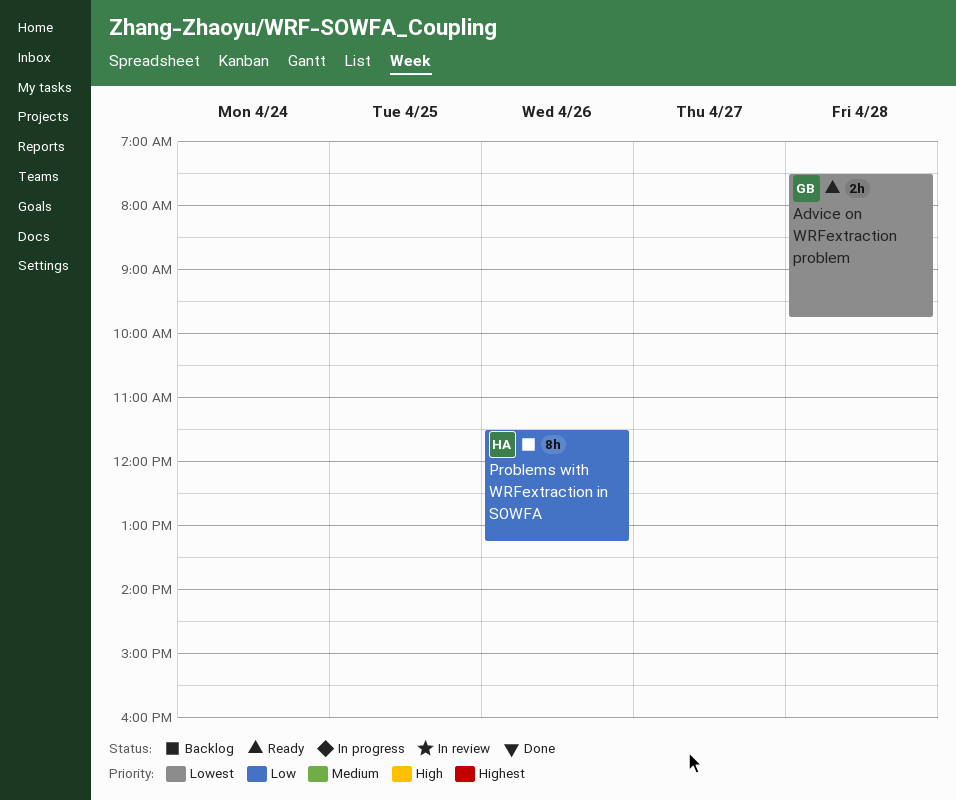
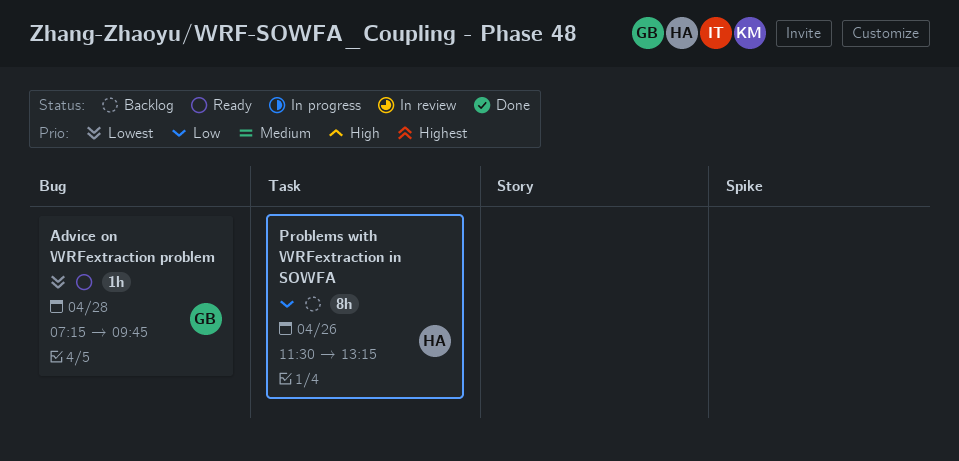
Advice on WRFextraction problem, estimate: 2h -> 1h
Advice on WRFextraction problem, begins: 07:30 -> 07:15

